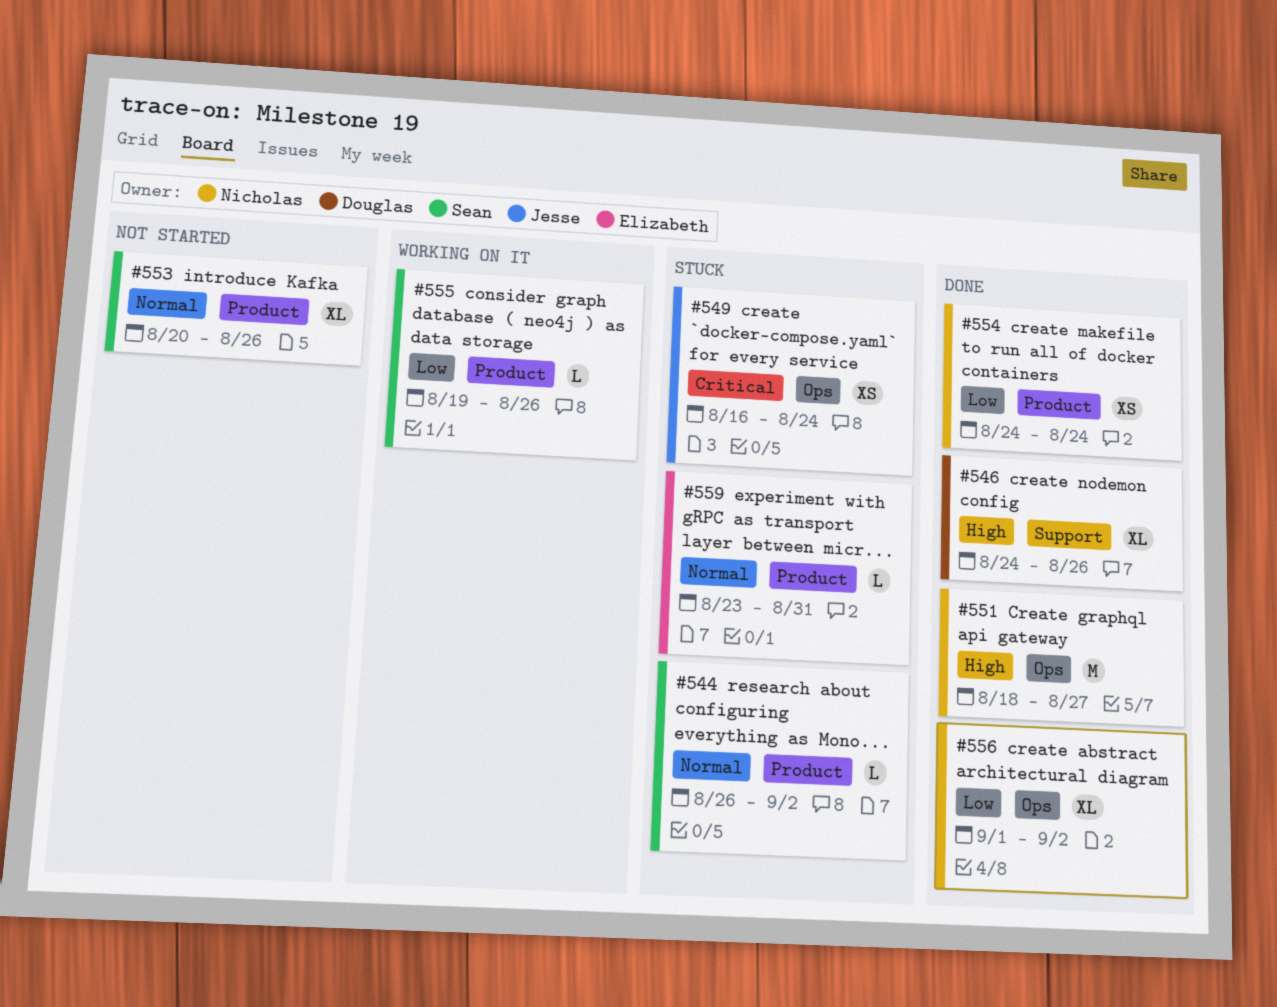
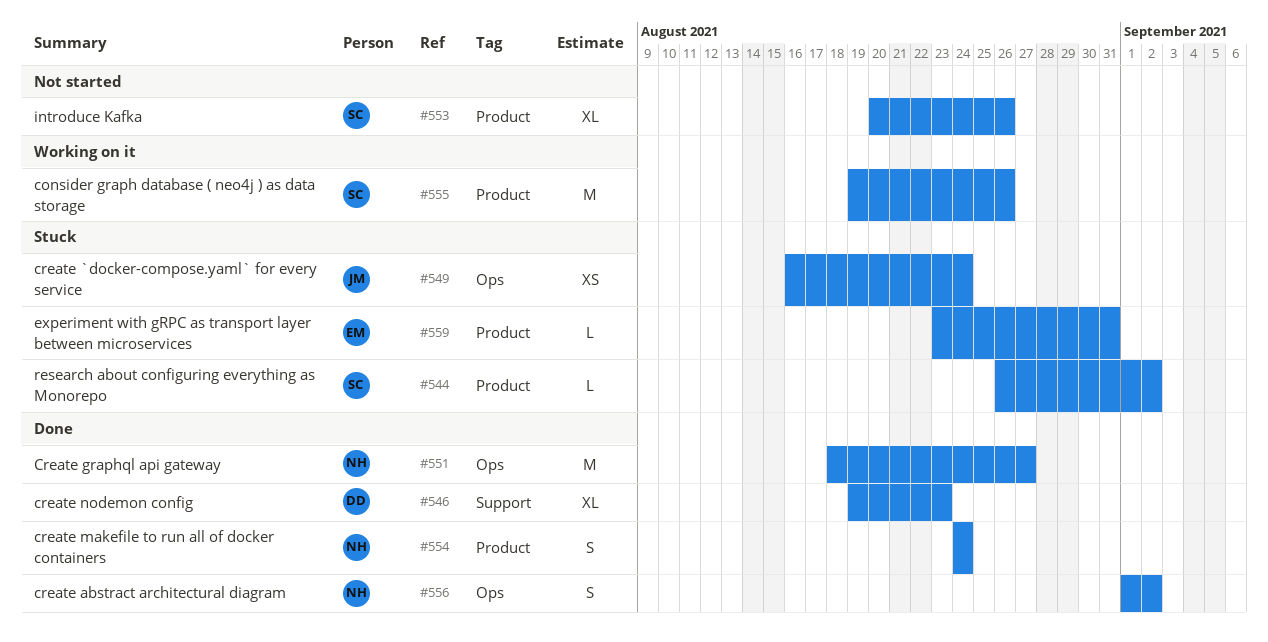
#546, start: Aug 24 -> Aug 19
#546, due: Aug 26 -> Aug 23
#554, estimate: XS -> S
#555, estimate: L -> M
#556, estimate: XL -> S

